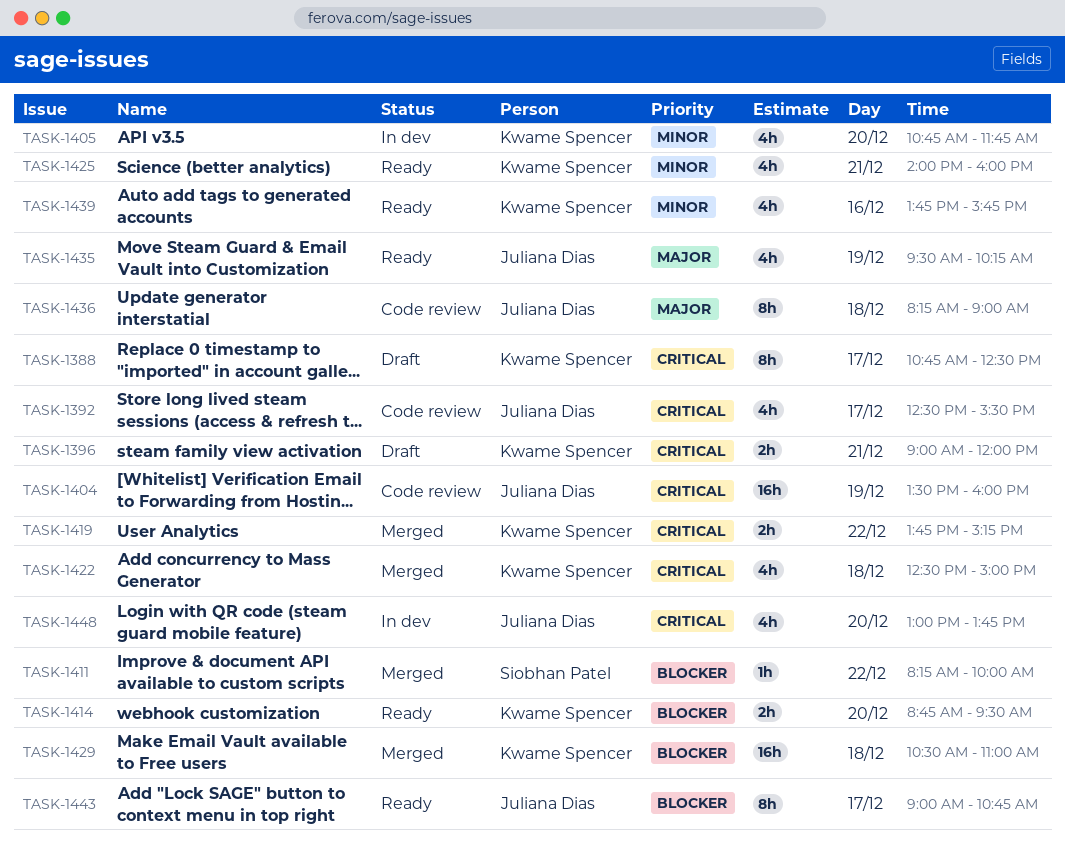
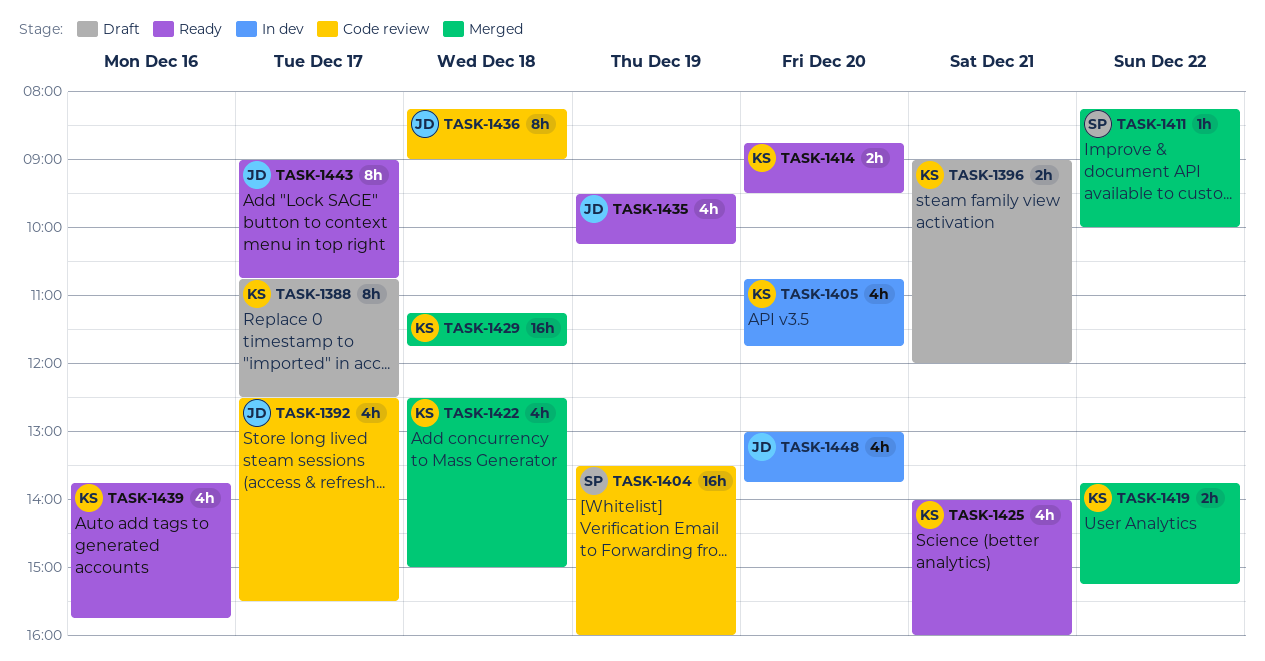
TASK-1404, owner: Juliana Dias -> Siobhan Patel
TASK-1429, begins: 10:30 -> 11:15
TASK-1429, ends: 11:00 -> 11:45

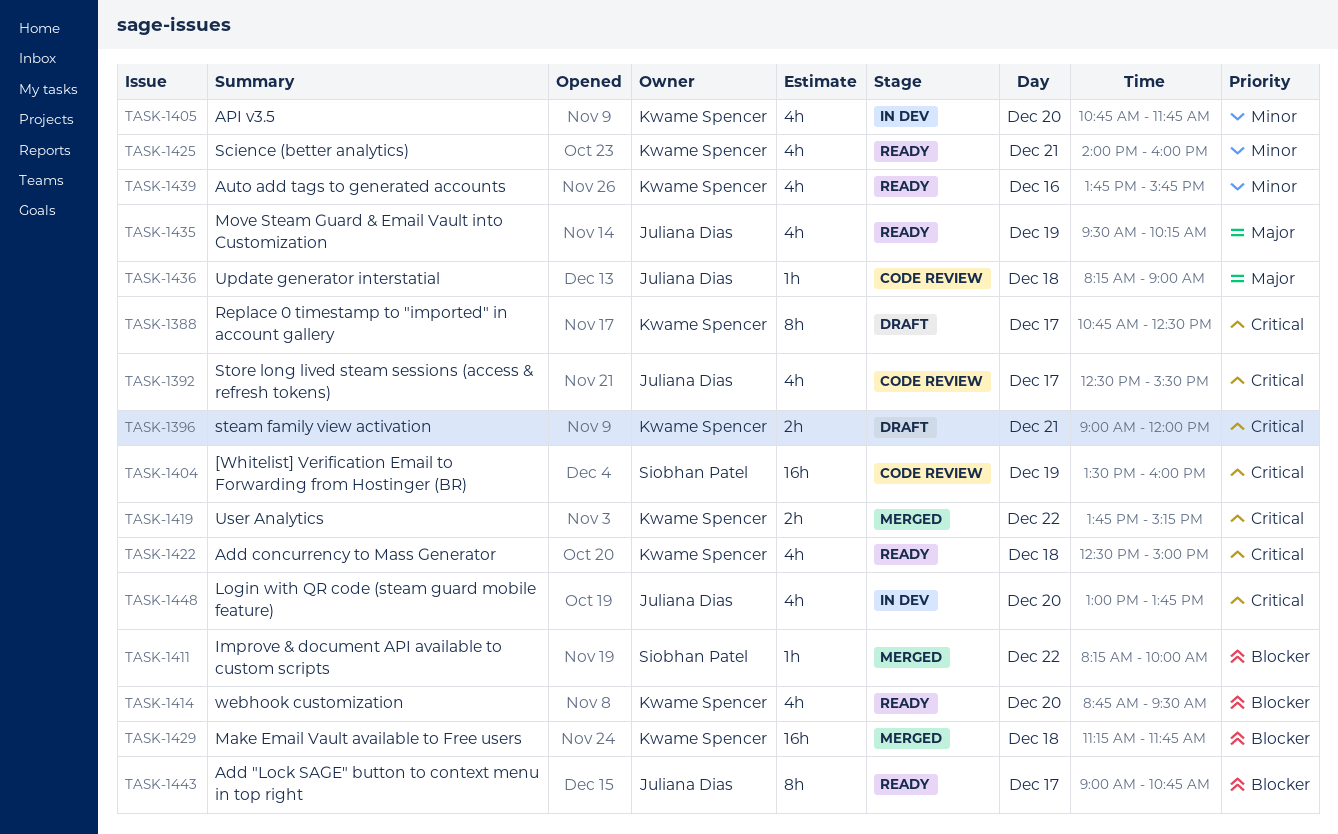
TASK-1414, estimate: 2h -> 4h
TASK-1422, status: Merged -> Ready
TASK-1436, estimate: 8h -> 1h

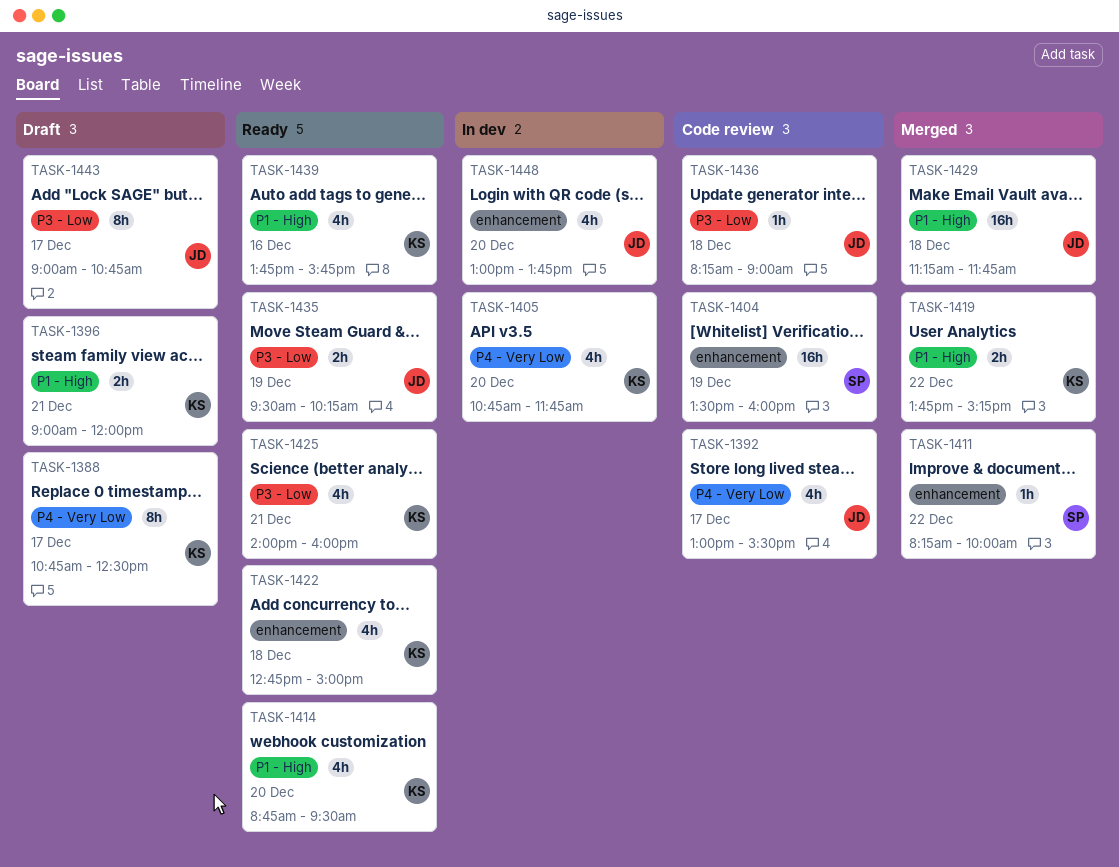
TASK-1392, begins: 12:30 -> 13:00
TASK-1422, begins: 12:30 -> 12:45
TASK-1429, owner: Kwame Spencer -> Juliana Dias
TASK-1435, estimate: 4h -> 2h
TASK-1443, status: Ready -> Draft

